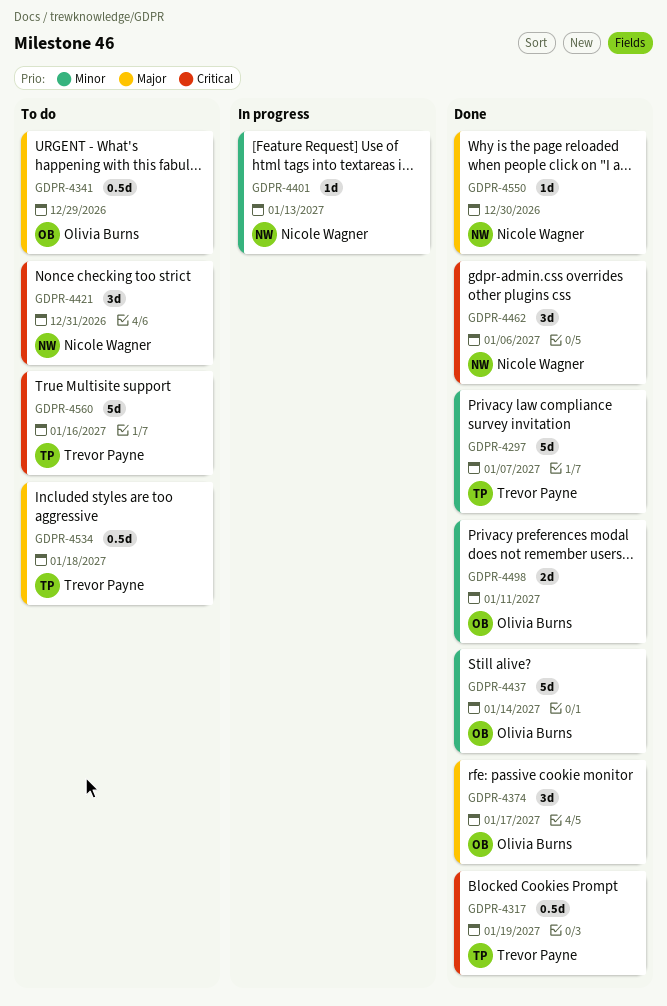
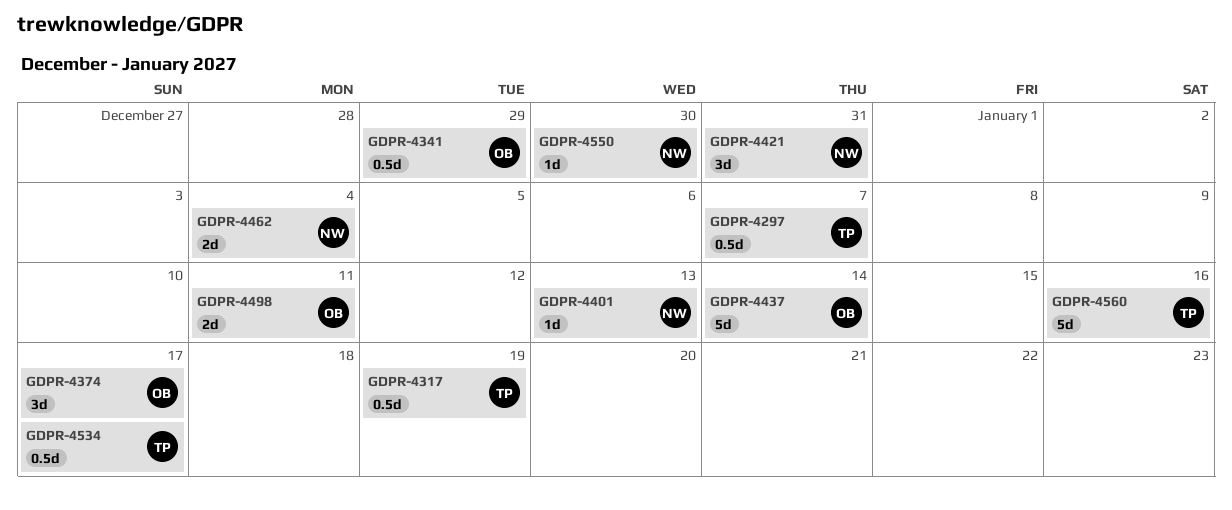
GDPR-4297, estimate: 5d -> 0.5d
GDPR-4462, estimate: 3d -> 2d
GDPR-4462, due: Jan 6 -> Jan 4
GDPR-4534, due: Jan 18 -> Jan 17

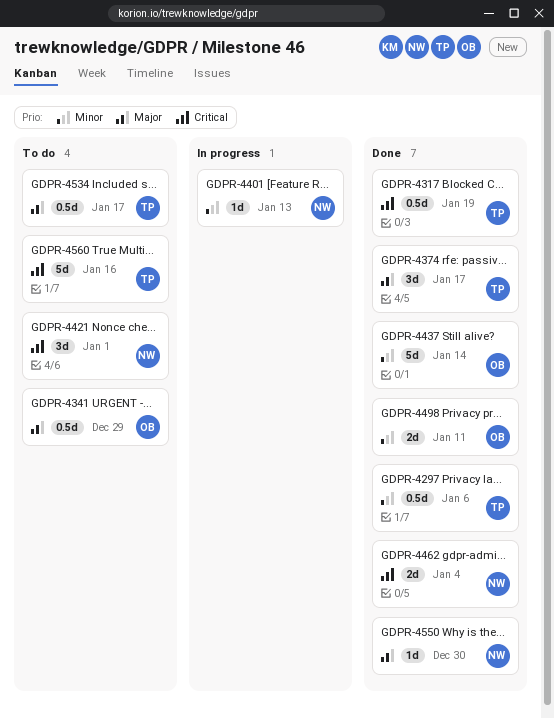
GDPR-4297, due: Jan 7 -> Jan 6
GDPR-4374, owner: OB -> TP
GDPR-4421, due: Dec 31 -> Jan 1

